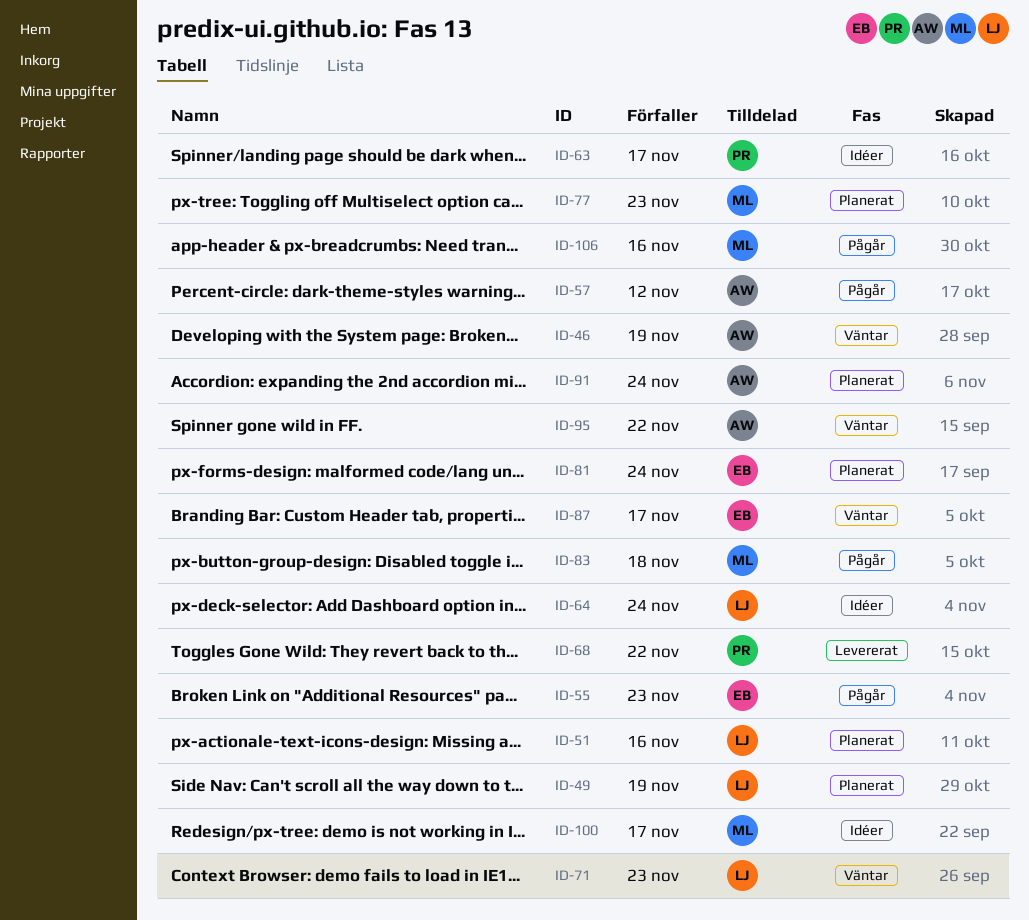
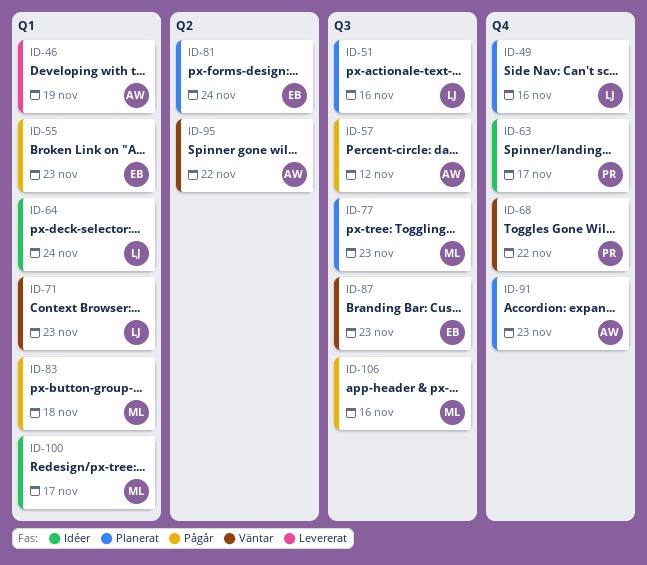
ID-46, status: Väntar -> Levererat
ID-49, due: Nov 19 -> Nov 16
ID-68, status: Levererat -> Väntar
ID-87, due: Nov 17 -> Nov 23
ID-91, due: Nov 24 -> Nov 23

